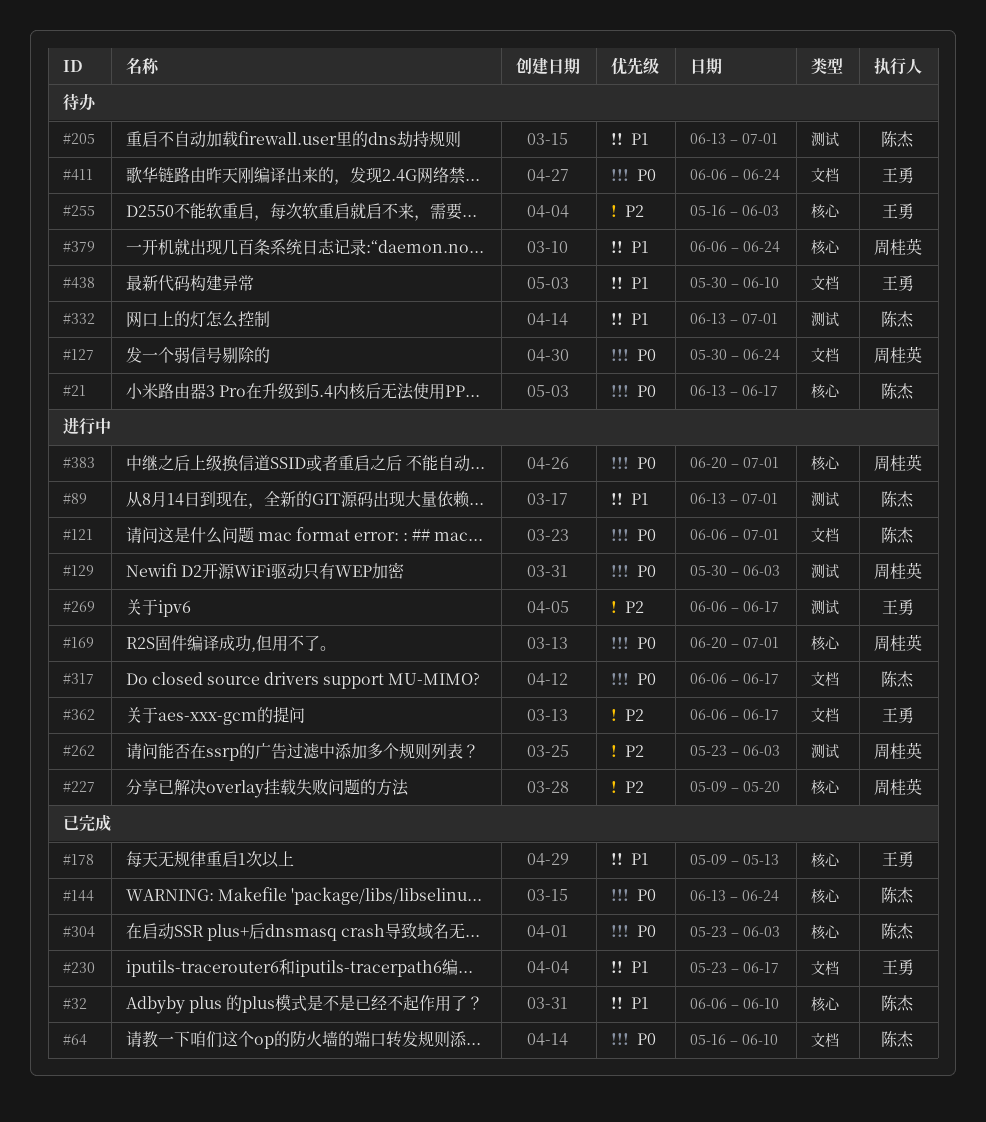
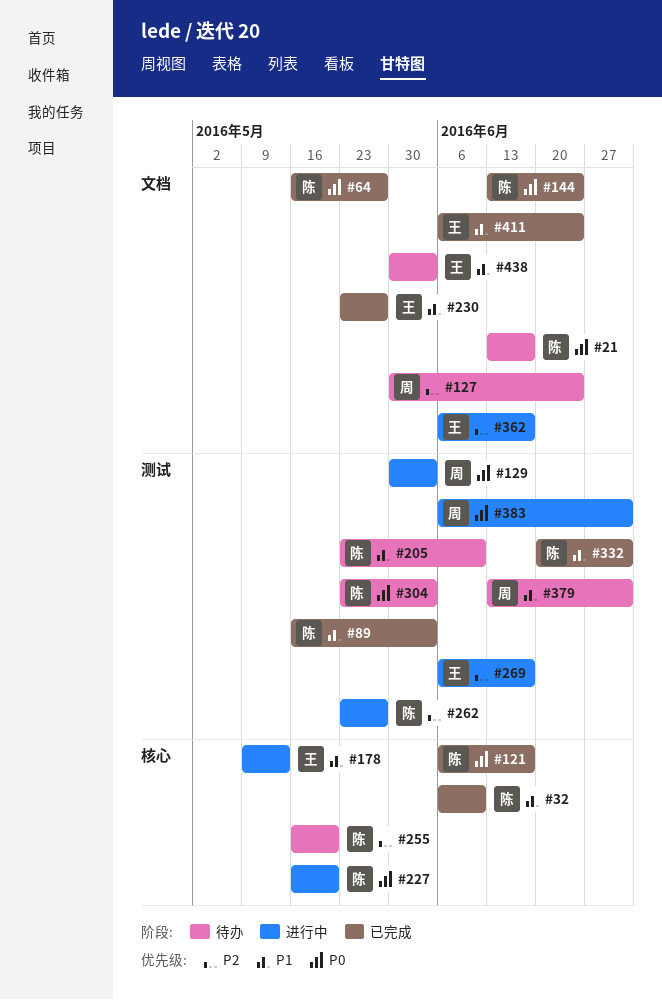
#21, label: 核心 -> 文档
#64, due: Jun 10 -> May 27
#89, status: 进行中 -> 已完成
#89, start: Jun 13 -> May 16
#89, due: Jul 1 -> Jun 3
#121, status: 进行中 -> 已完成
#121, label: 文档 -> 核心
#121, due: Jul 1 -> Jun 17
#127, priority: P0 -> P2
#144, label: 核心 -> 文档
#169: present -> none
#178, status: 已完成 -> 进行中
#205, start: Jun 13 -> May 23
#205, due: Jul 1 -> Jun 10
#227, owner: 周桂英 -> 陈杰
#227, priority: P2 -> P0
#227, start: May 9 -> May 16
#230, due: Jun 17 -> May 27
#255, owner: 王勇 -> 陈杰
#255, due: Jun 3 -> May 20
#262, owner: 周桂英 -> 陈杰
#262, due: Jun 3 -> May 27
#304, status: 已完成 -> 待办
#304, label: 核心 -> 测试
#317: present -> none
#332, status: 待办 -> 已完成
#332, start: Jun 13 -> Jun 20
#379, label: 核心 -> 测试
#379, start: Jun 6 -> Jun 13
#379, due: Jun 24 -> Jul 1
#383, label: 核心 -> 测试
#383, start: Jun 20 -> Jun 6
#411, status: 待办 -> 已完成
#411, priority: P0 -> P1
#438, due: Jun 10 -> Jun 3

